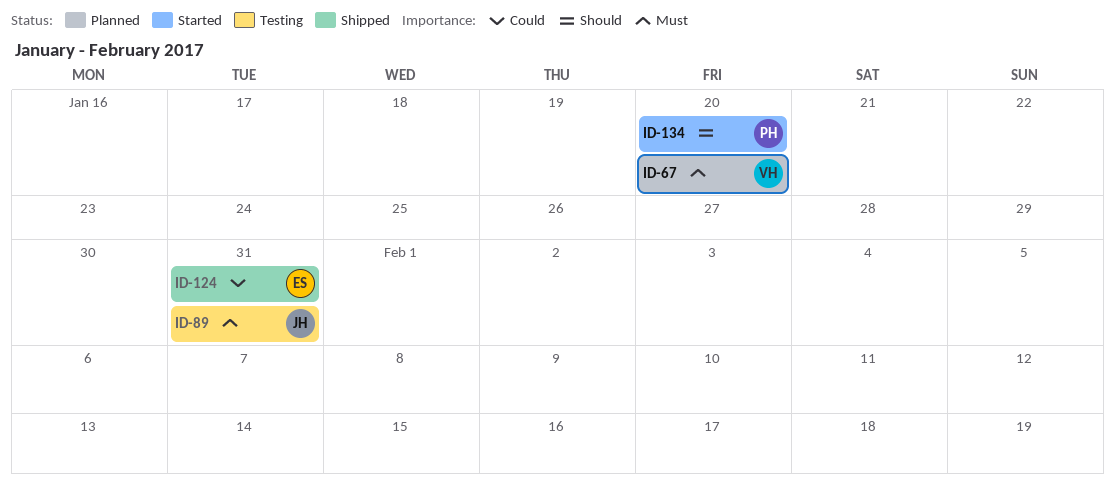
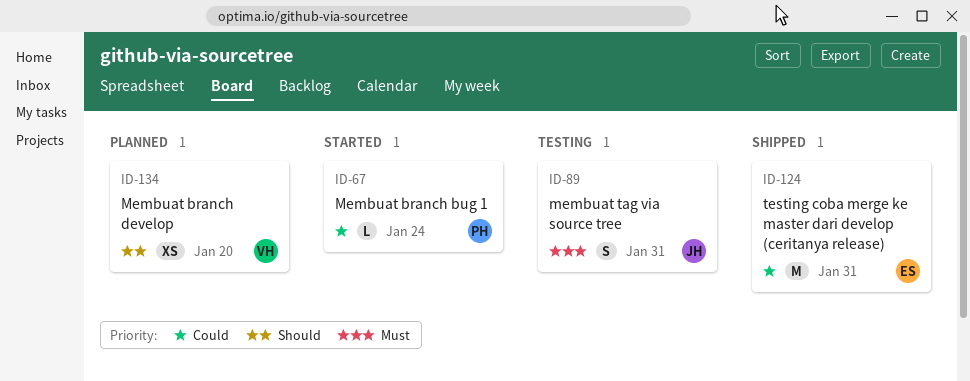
ID-67, status: Planned -> Started
ID-67, owner: VH -> PH
ID-67, priority: Must -> Could
ID-67, due: Jan 20 -> Jan 24
ID-134, status: Started -> Planned
ID-134, owner: PH -> VH

